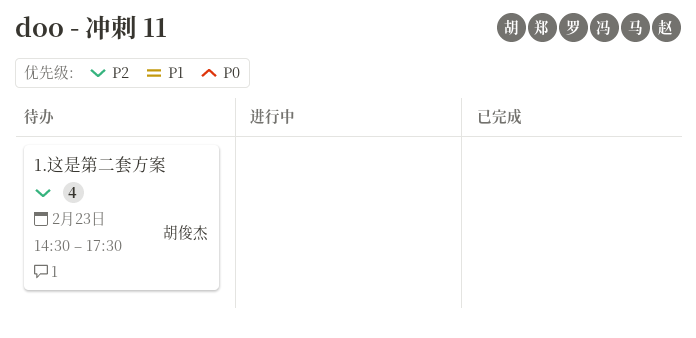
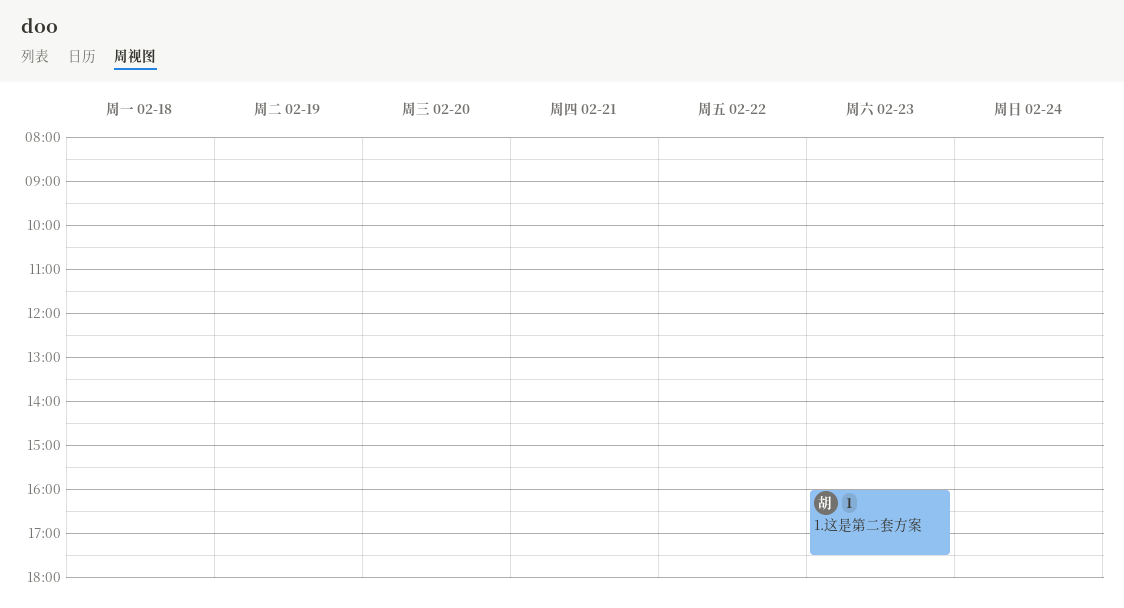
1.这是第二套方案, estimate: 4 -> 1
1.这是第二套方案, begins: 14:30 -> 16:00

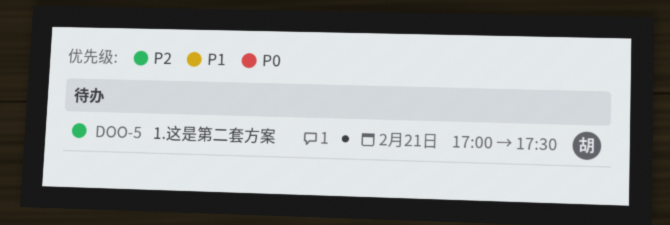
1.这是第二套方案, day: Feb 23 -> Feb 21
1.这是第二套方案, begins: 16:00 -> 17:00

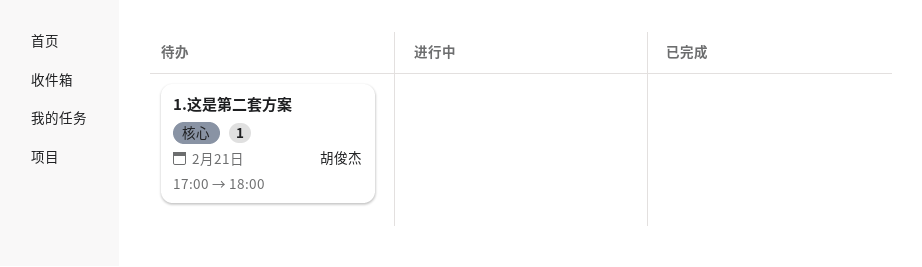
1.这是第二套方案, ends: 17:30 -> 18:00

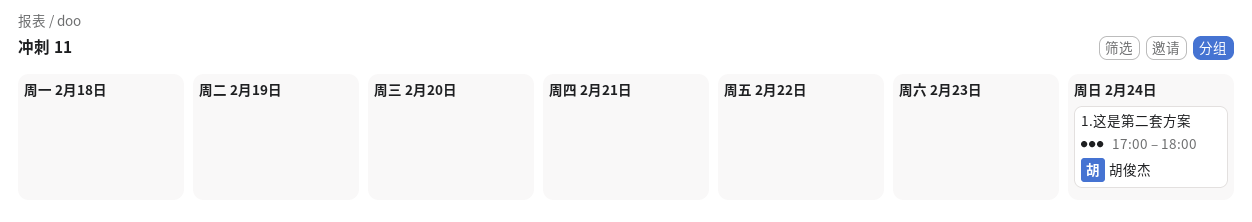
1.这是第二套方案, estimate: 1 -> 3
1.这是第二套方案, day: Feb 21 -> Feb 24

